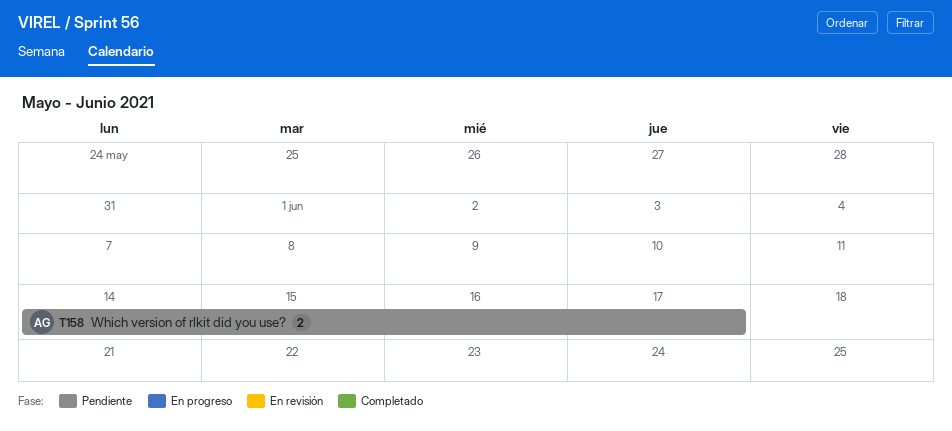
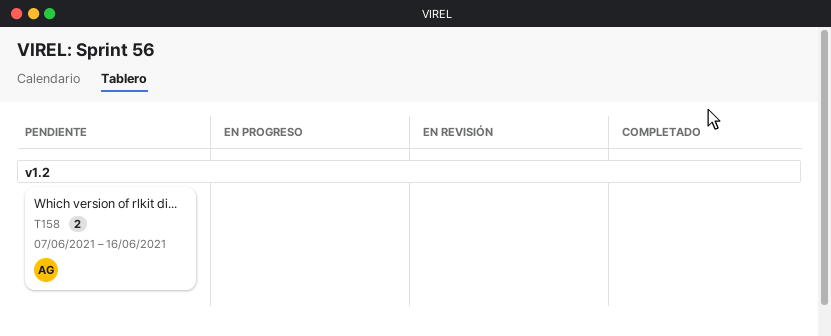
T158, start: Jun 14 -> Jun 7
T158, due: Jun 17 -> Jun 16

